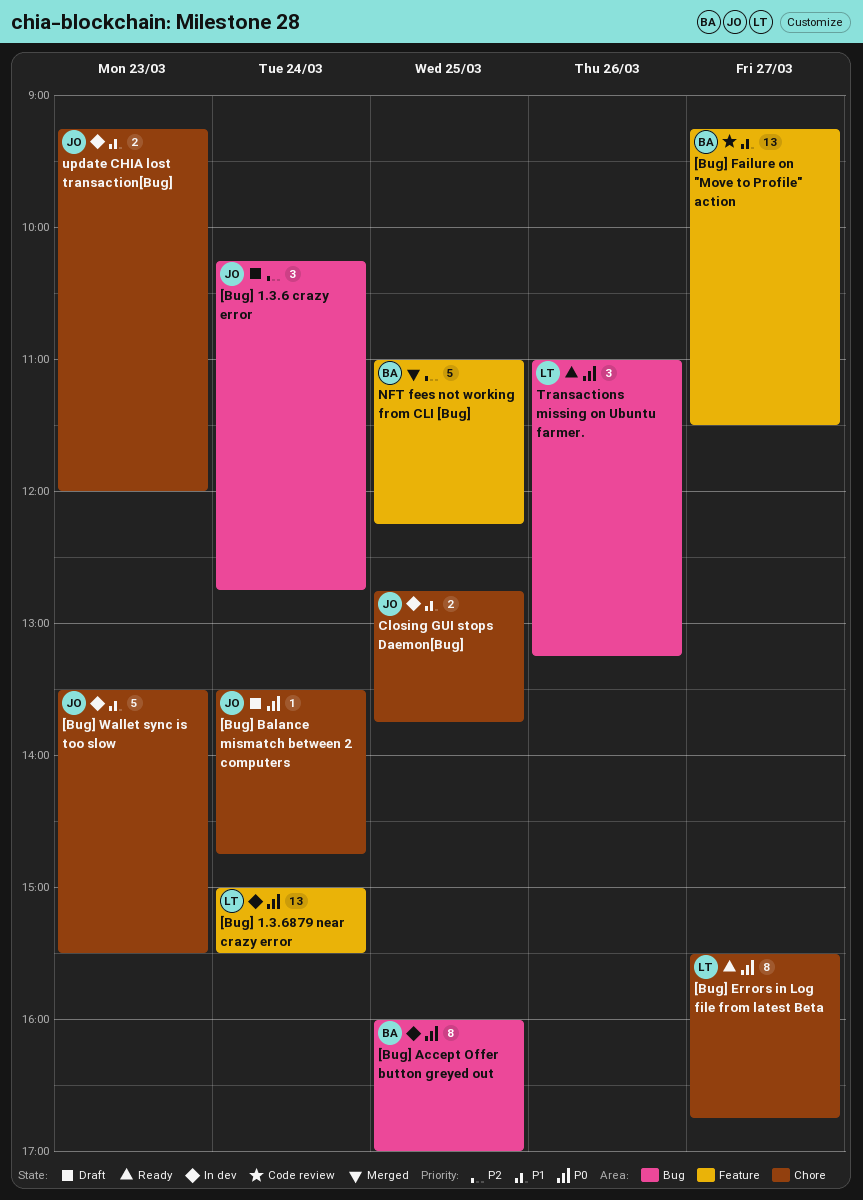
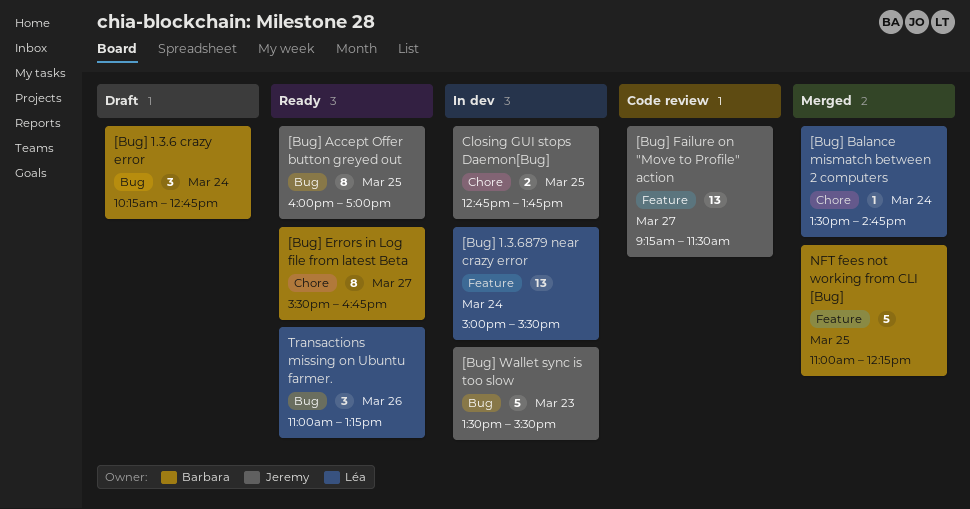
[Bug] 1.3.6 crazy error, owner: Jeremy -> Barbara
[Bug] Accept Offer button greyed out, status: In dev -> Ready
[Bug] Accept Offer button greyed out, owner: Barbara -> Jeremy
[Bug] Balance mismatch between 2 computers, status: Draft -> Merged
[Bug] Balance mismatch between 2 computers, owner: Jeremy -> Léa
[Bug] Errors in Log file from latest Beta, owner: Léa -> Barbara
[Bug] Failure on "Move to Profile" action, owner: Barbara -> Jeremy
[Bug] Wallet sync is too slow, label: Chore -> Bug
update CHIA lost transaction[Bug]: present -> none

